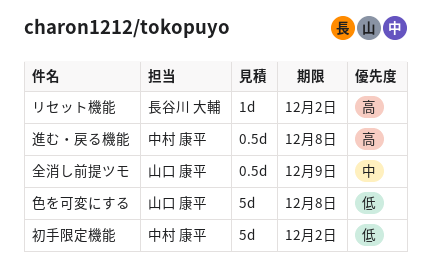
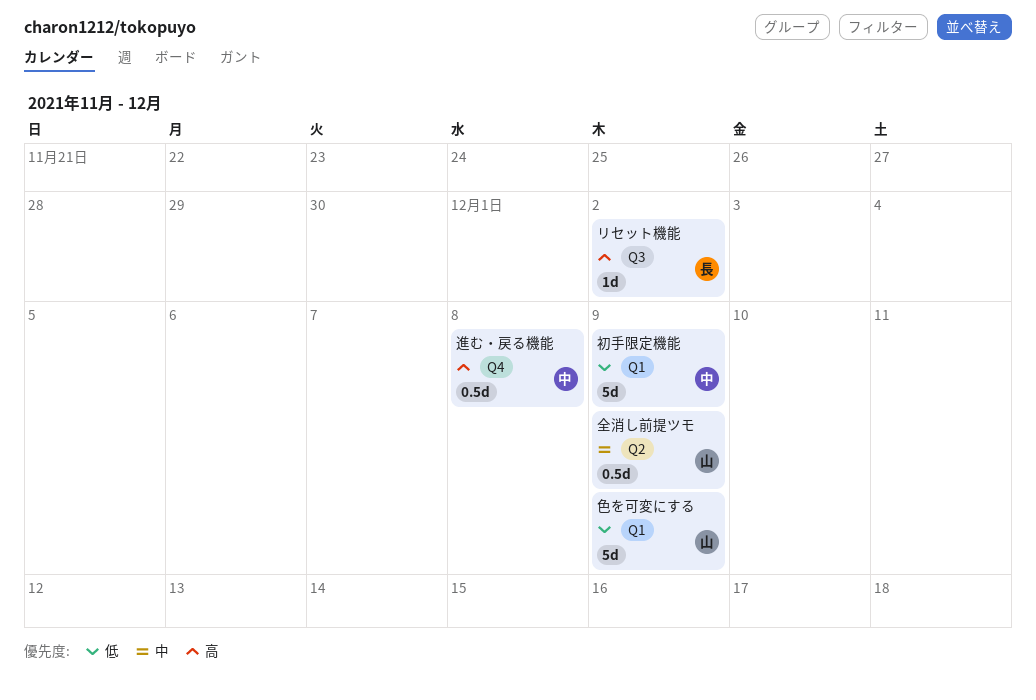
初手限定機能, due: Dec 2 -> Dec 9
色を可変にする, due: Dec 8 -> Dec 9

